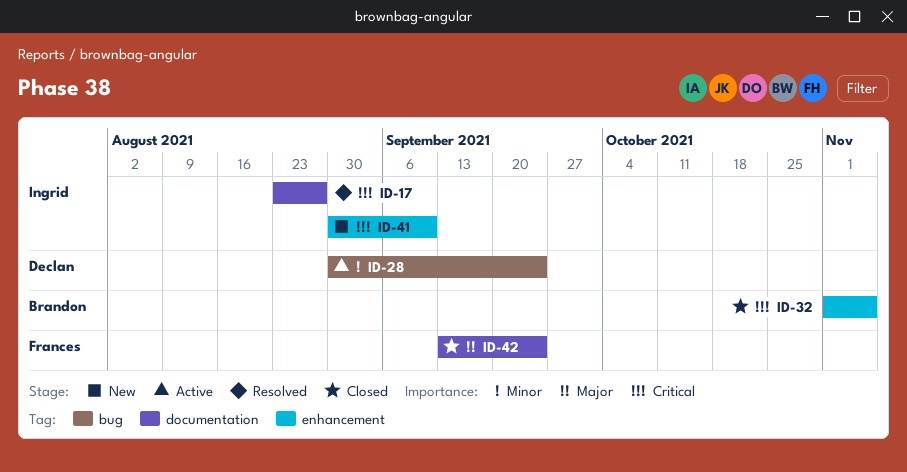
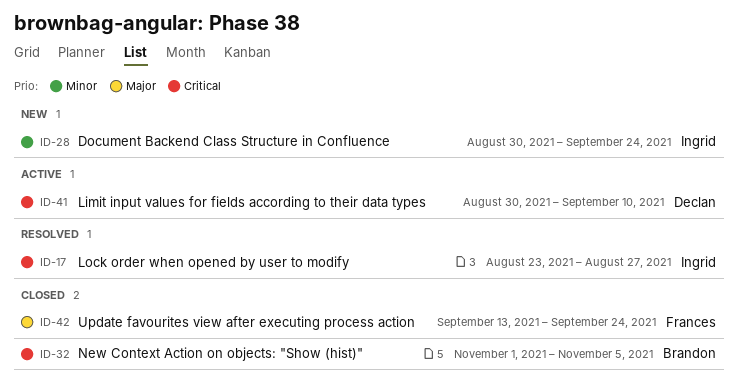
ID-28, status: Active -> New
ID-28, owner: Declan -> Ingrid
ID-41, status: New -> Active
ID-41, owner: Ingrid -> Declan

